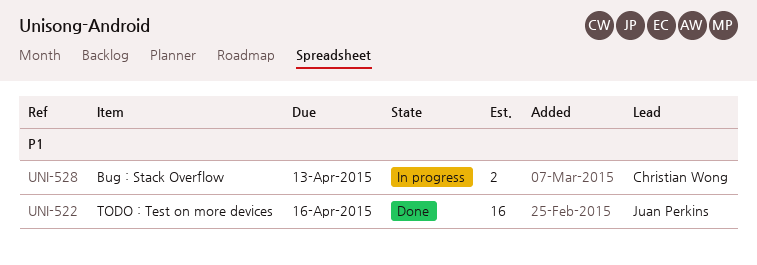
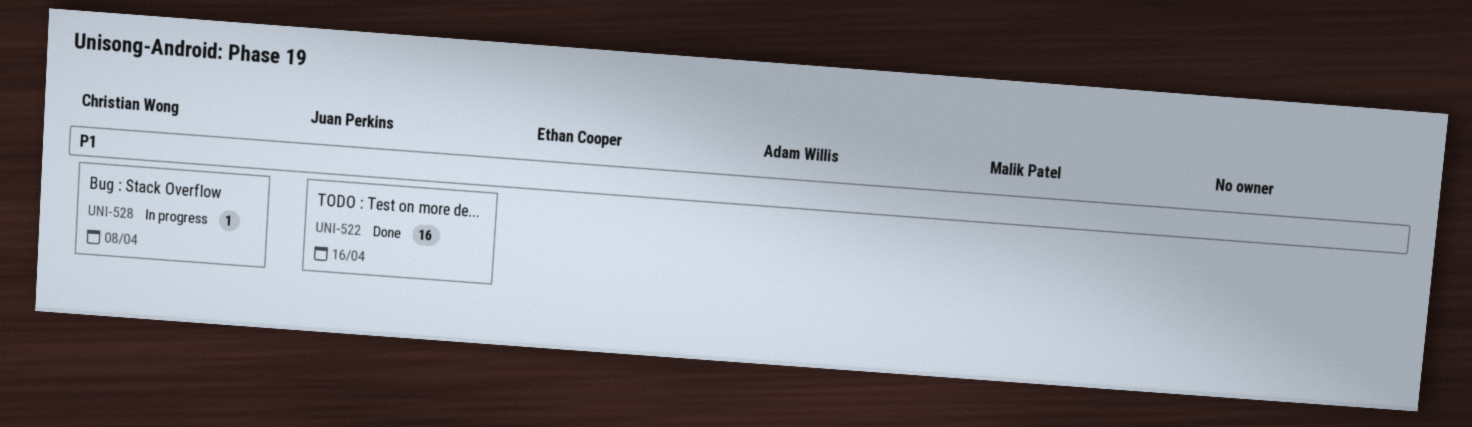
UNI-528, estimate: 2 -> 1
UNI-528, due: Apr 13 -> Apr 8

